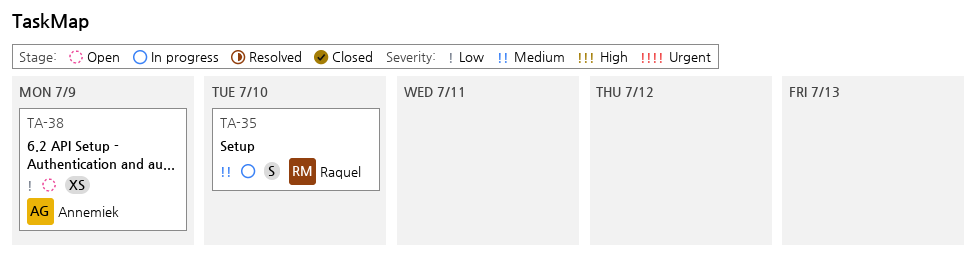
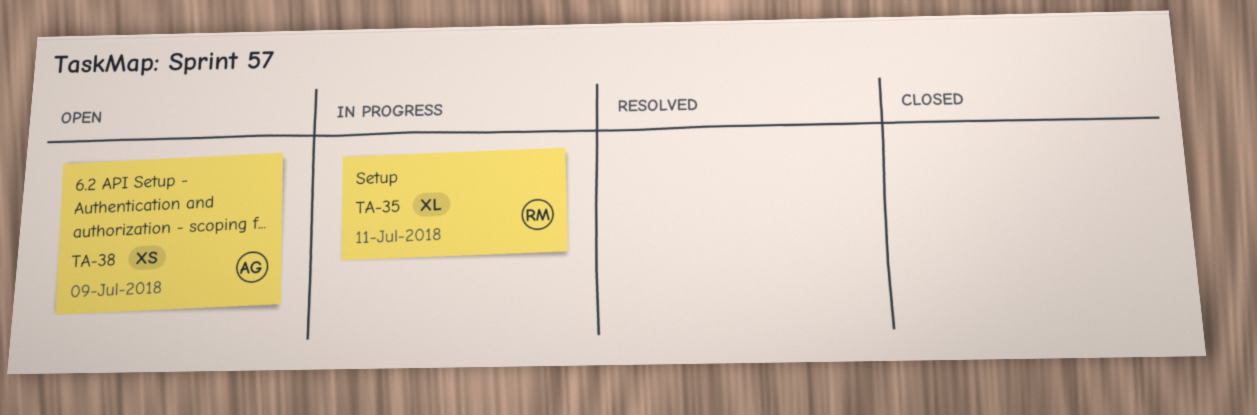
TA-35, estimate: S -> XL
TA-35, due: Jul 10 -> Jul 11

